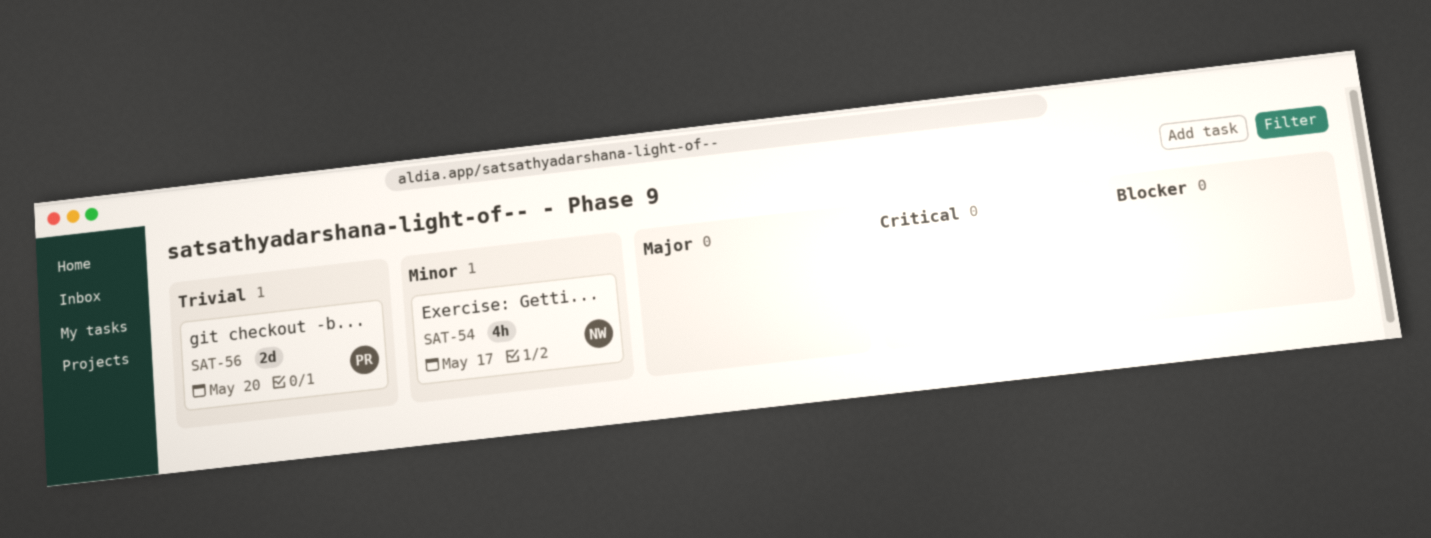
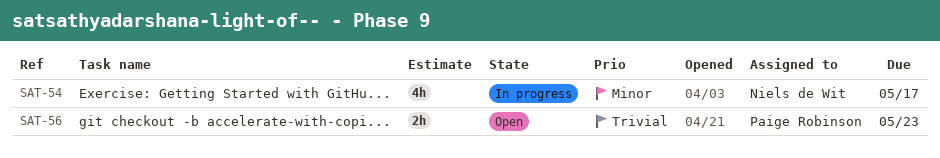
SAT-56, estimate: 2d -> 2h
SAT-56, due: May 20 -> May 23

